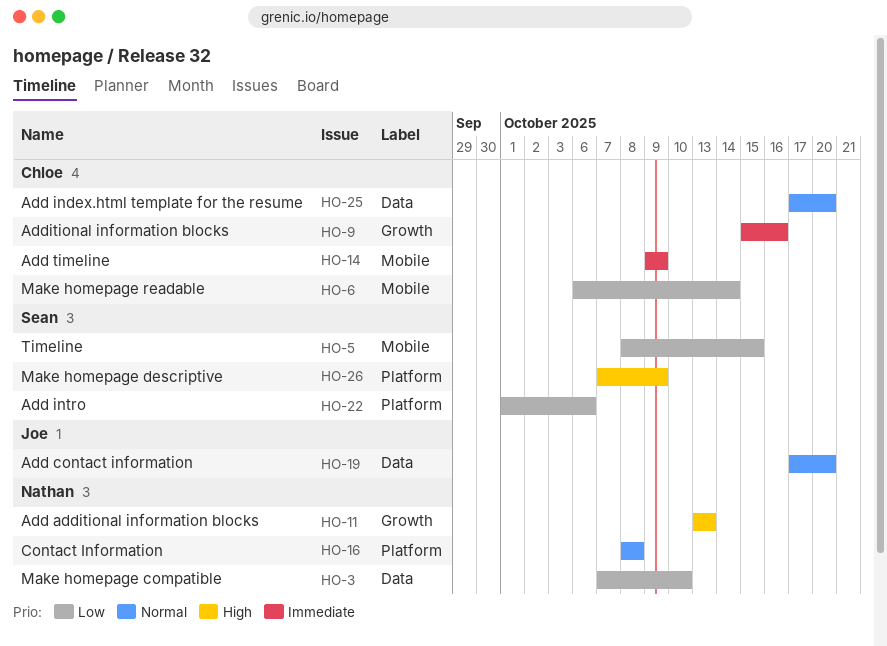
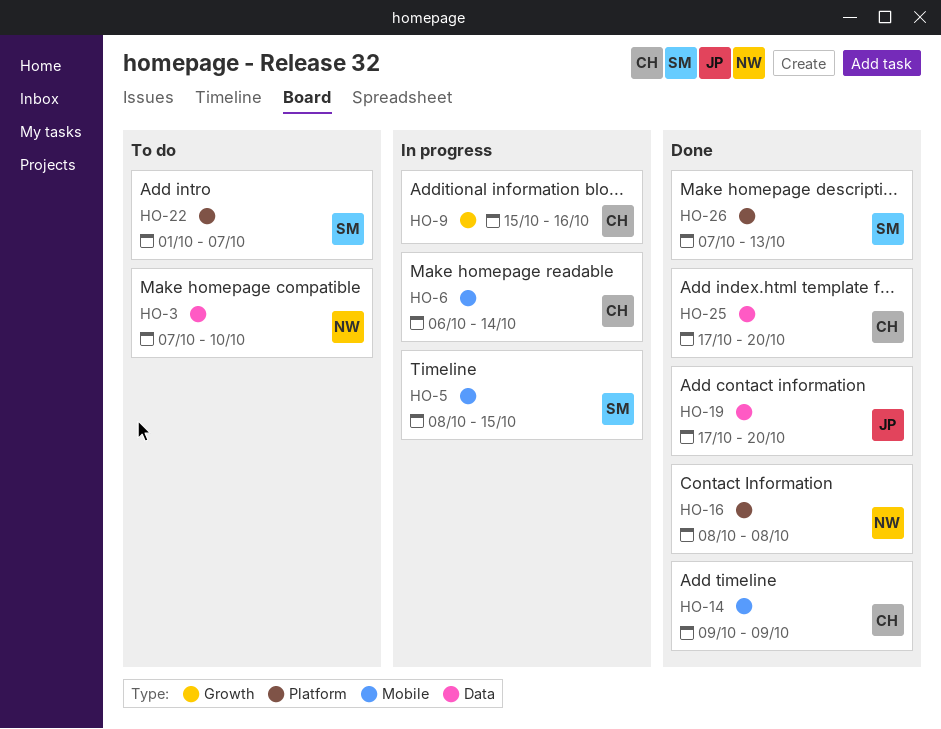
HO-11: present -> none
HO-22, due: Oct 6 -> Oct 7
HO-26, due: Oct 9 -> Oct 13

